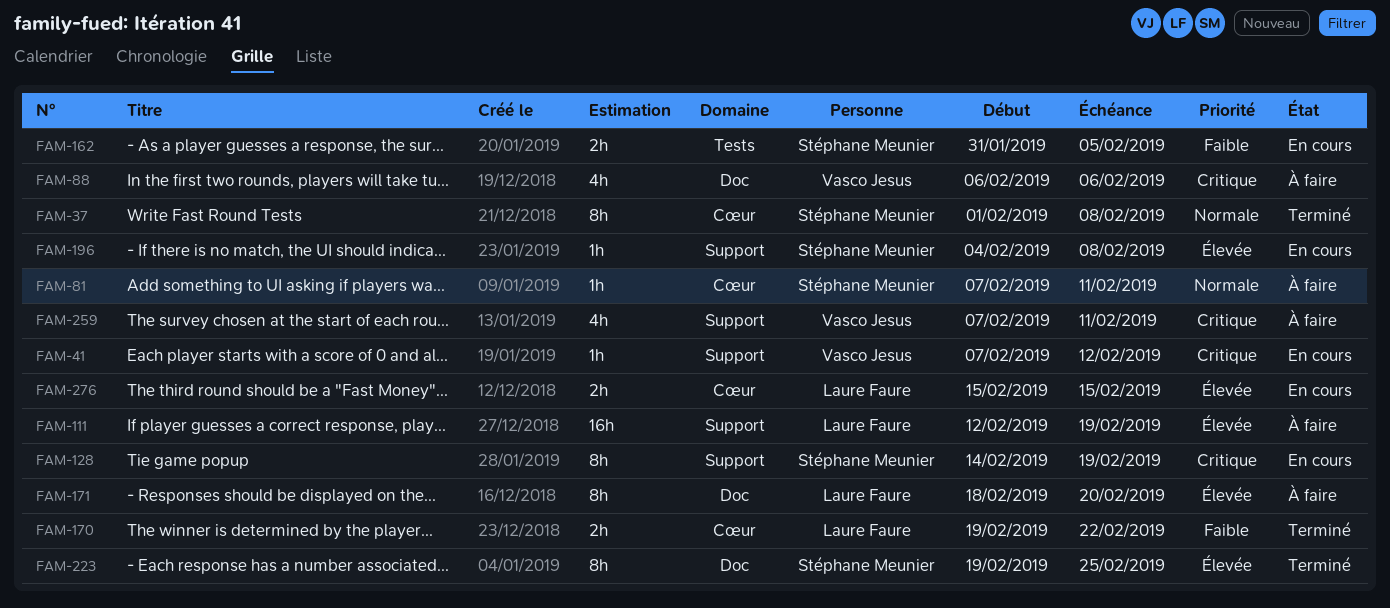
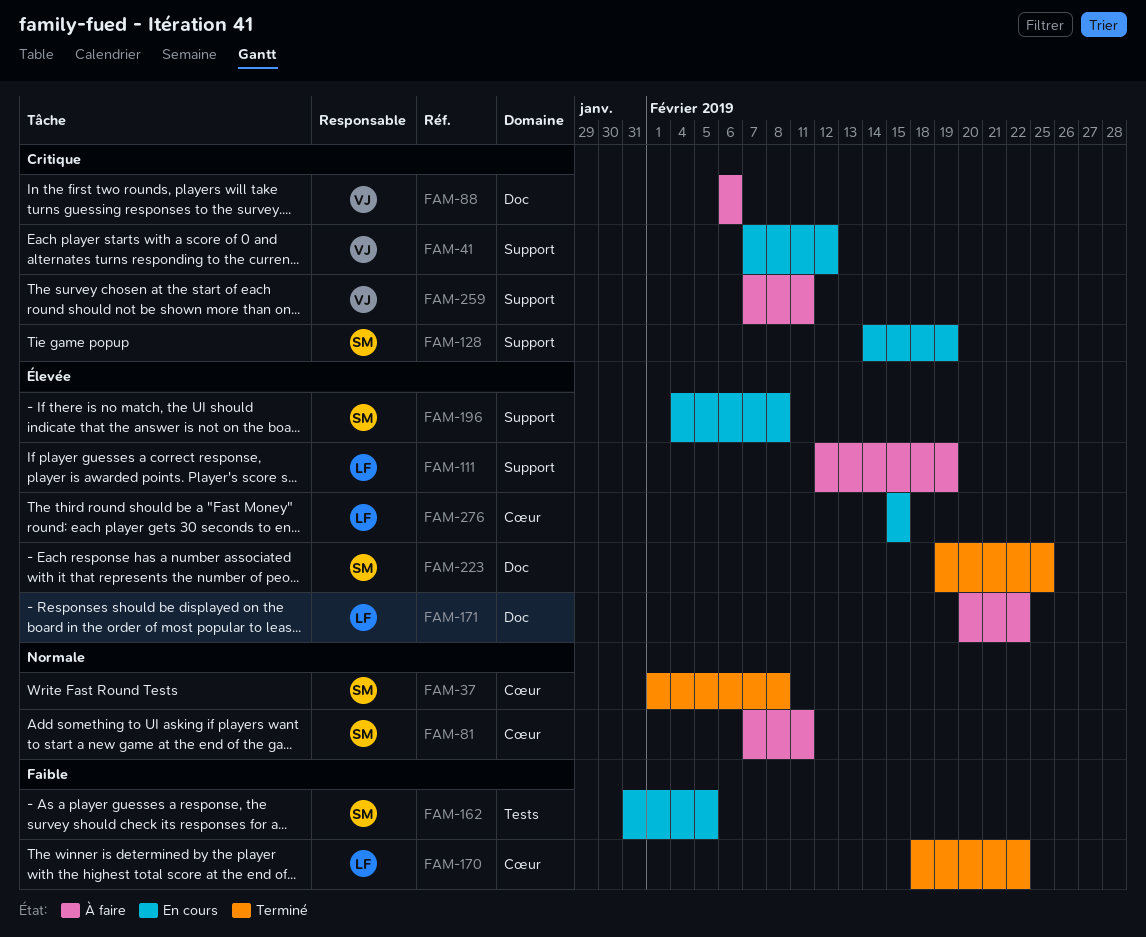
FAM-170, start: Feb 19 -> Feb 18
FAM-171, start: Feb 18 -> Feb 20
FAM-171, due: Feb 20 -> Feb 22

